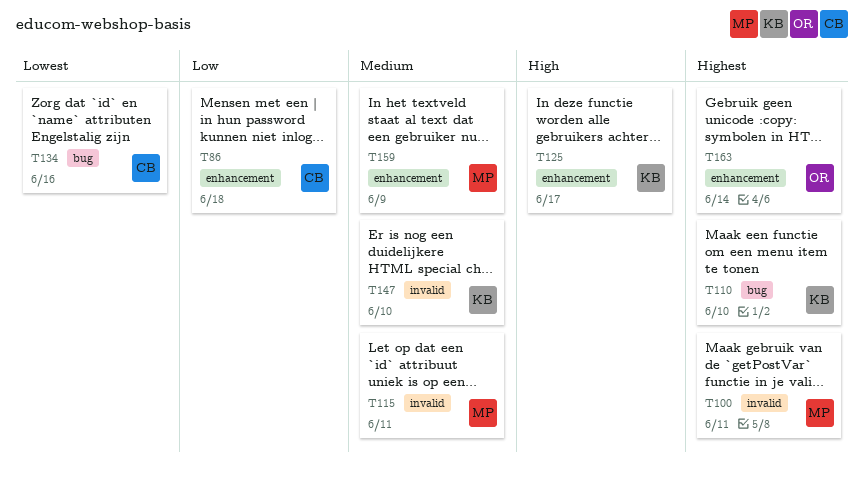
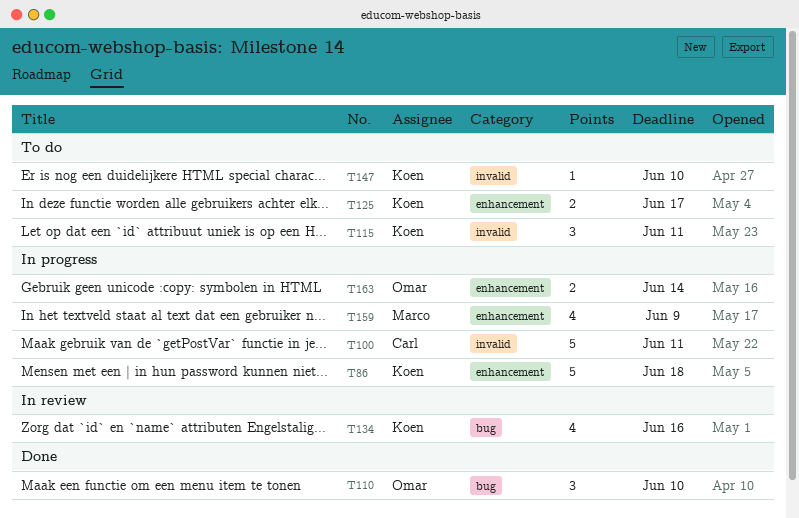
T86, owner: Carl -> Koen
T100, owner: Marco -> Carl
T110, owner: Koen -> Omar
T115, owner: Marco -> Koen
T134, owner: Carl -> Koen

